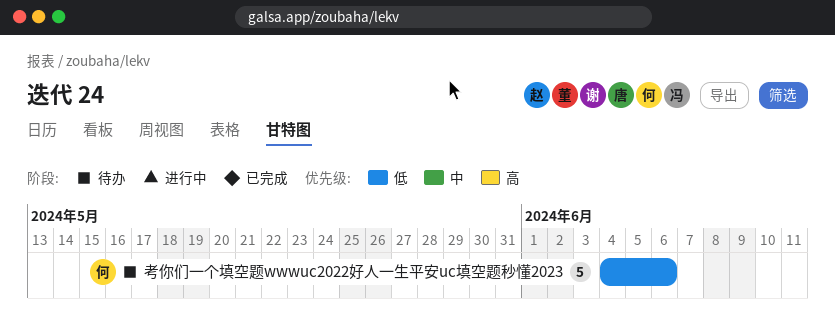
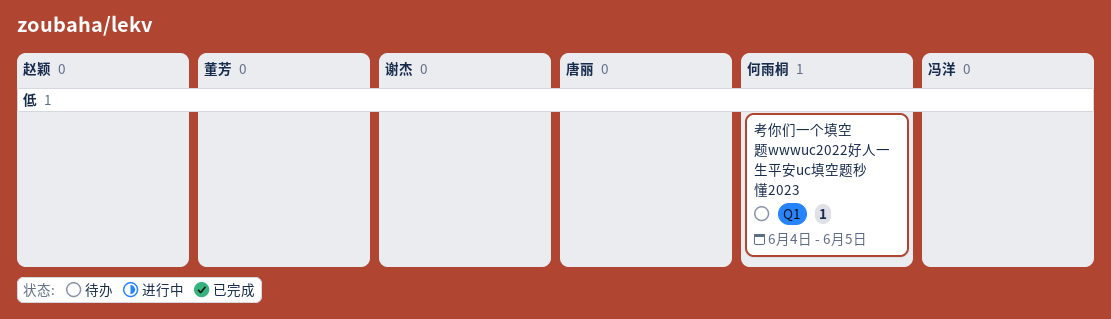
考你们一个填空题wwwuc2022好人一生平安uc填空题秒懂2023, estimate: 5 -> 1
考你们一个填空题wwwuc2022好人一生平安uc填空题秒懂2023, due: Jun 6 -> Jun 5

